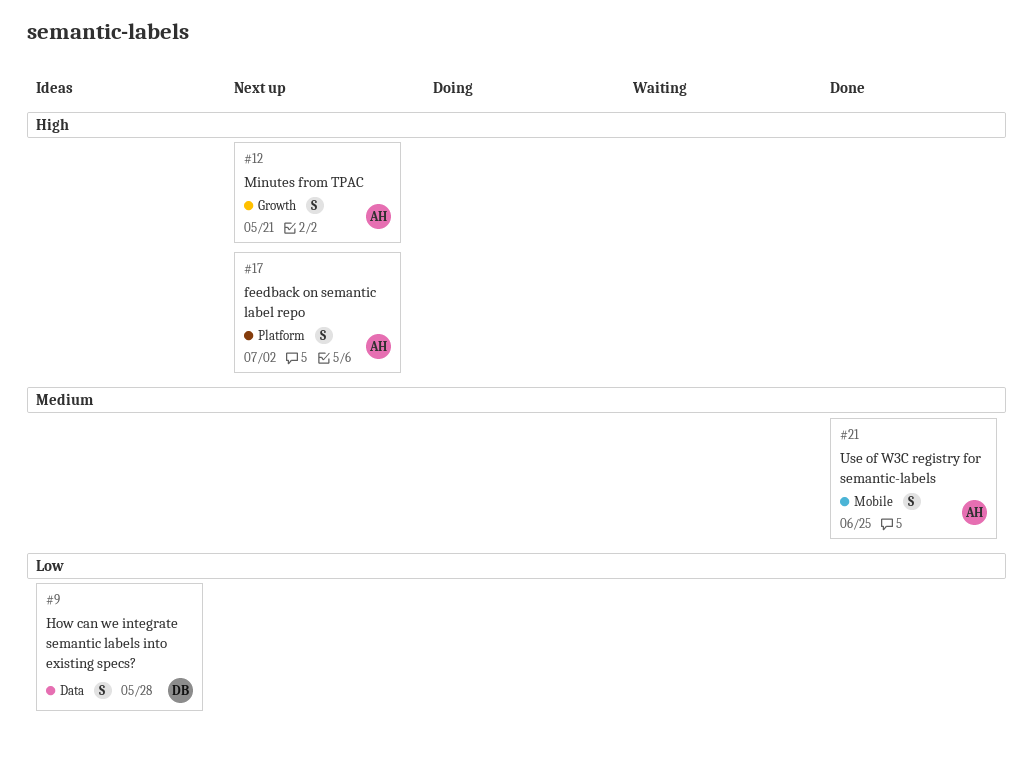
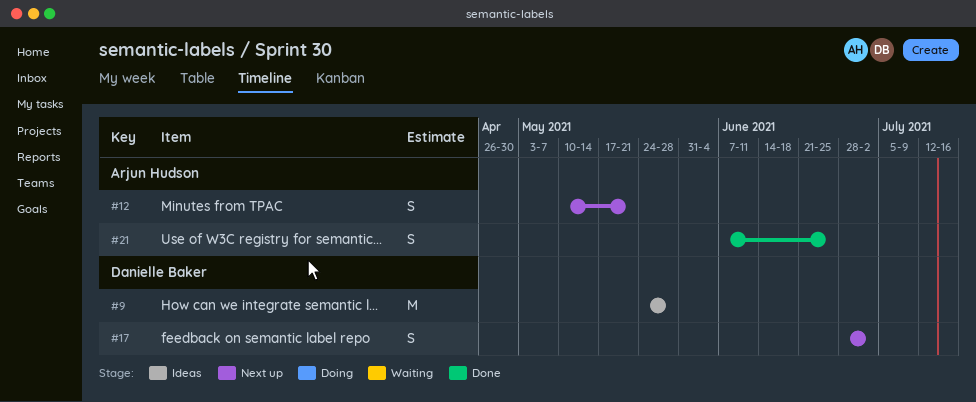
#9, estimate: S -> M
#17, owner: Arjun Hudson -> Danielle Baker

